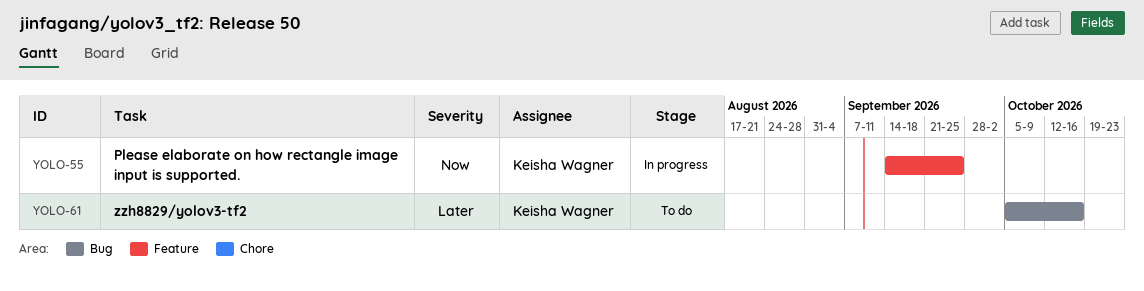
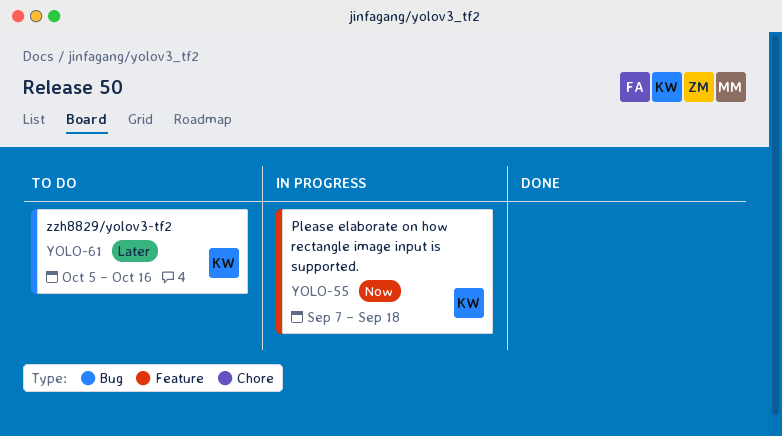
YOLO-55, start: Sep 14 -> Sep 7
YOLO-55, due: Sep 25 -> Sep 18

